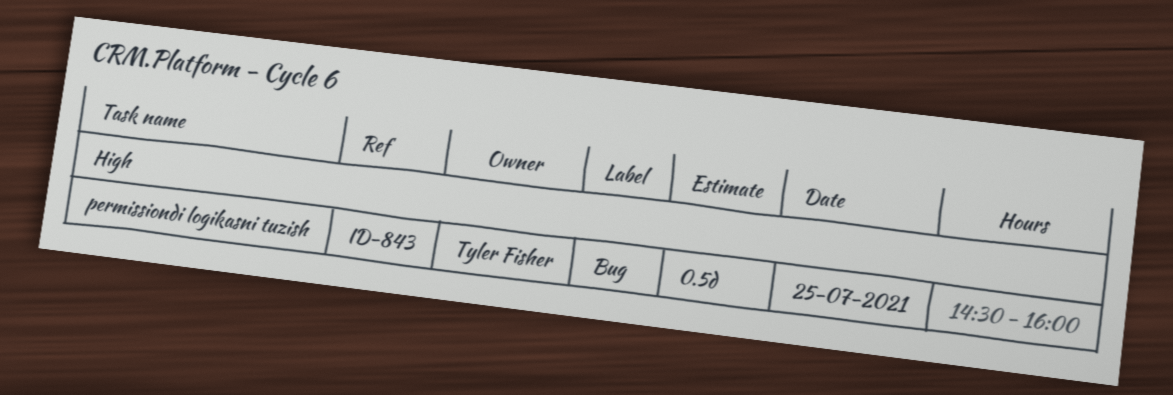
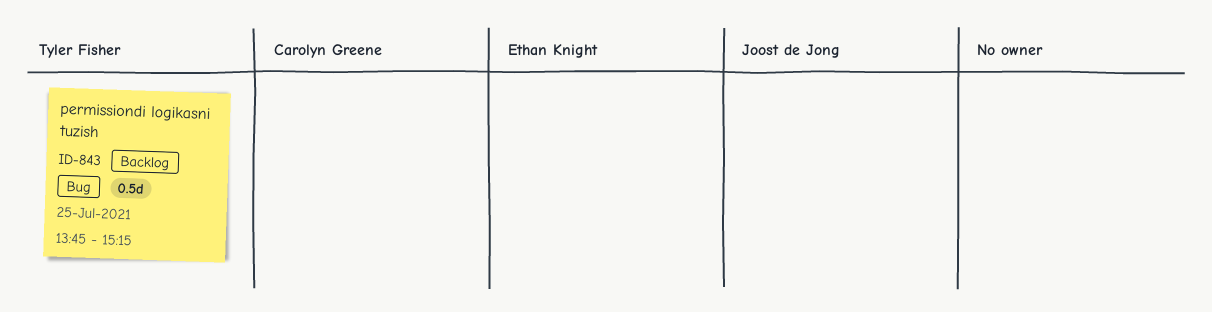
ID-843, begins: 14:30 -> 13:45
ID-843, ends: 16:00 -> 15:15

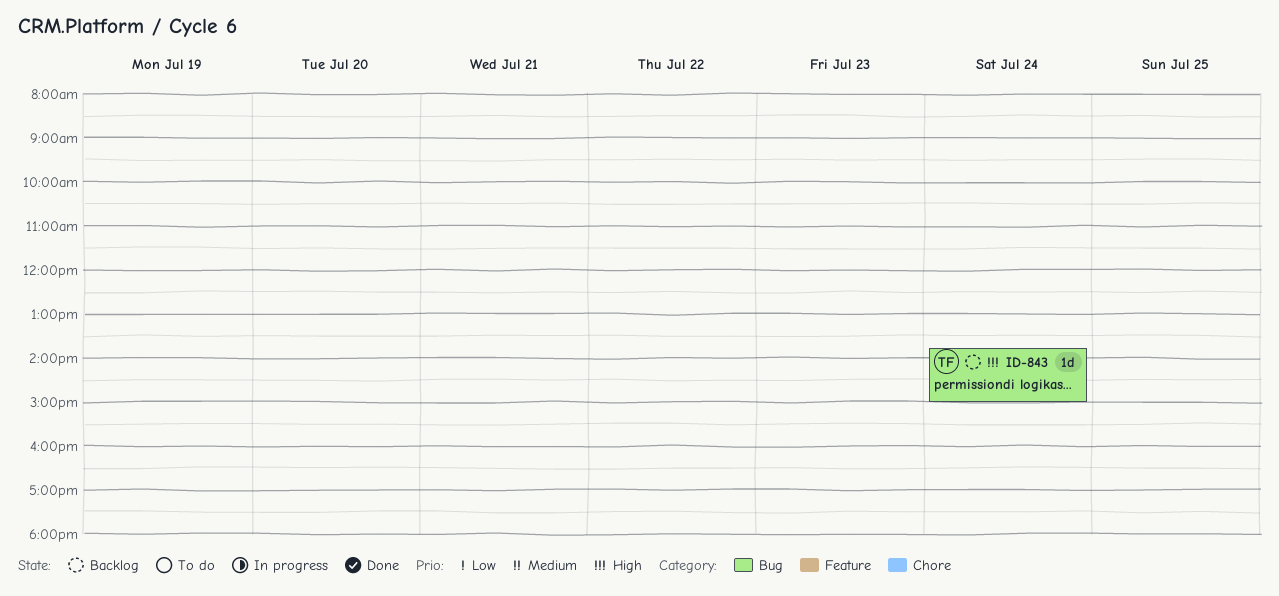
ID-843, estimate: 0.5d -> 1d
ID-843, day: Jul 25 -> Jul 24
ID-843, ends: 15:15 -> 15:00

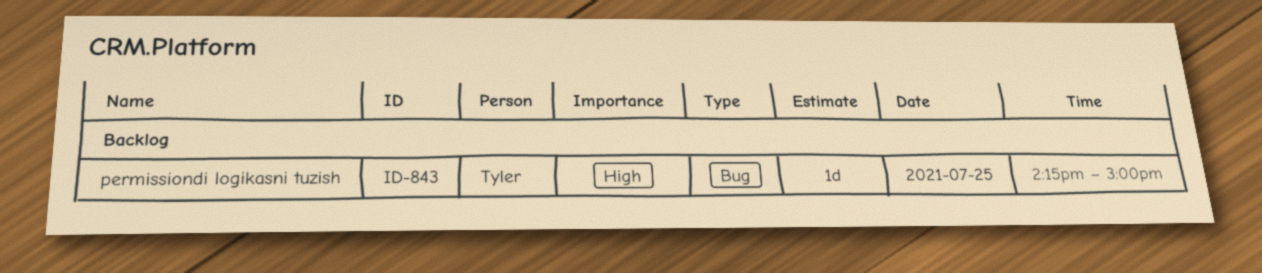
ID-843, day: Jul 24 -> Jul 25
ID-843, begins: 13:45 -> 14:15

